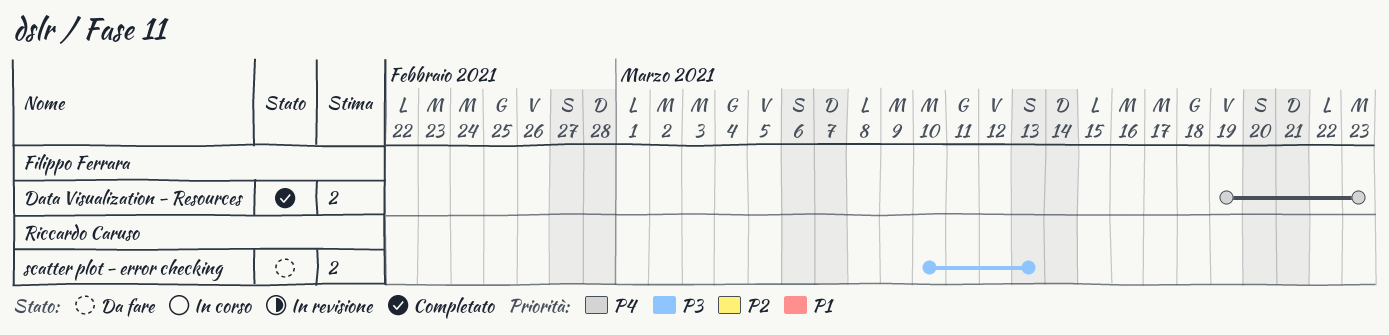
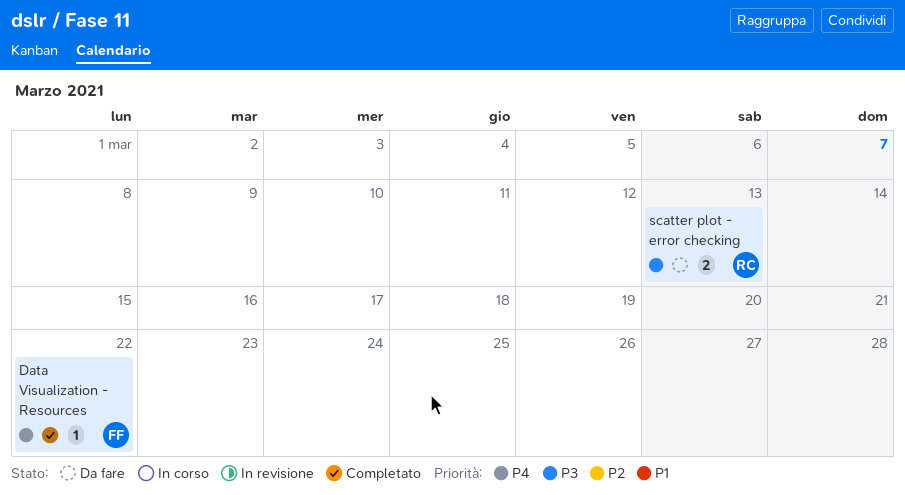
Data Visualization - Resources, estimate: 2 -> 1
Data Visualization - Resources, due: Mar 23 -> Mar 22

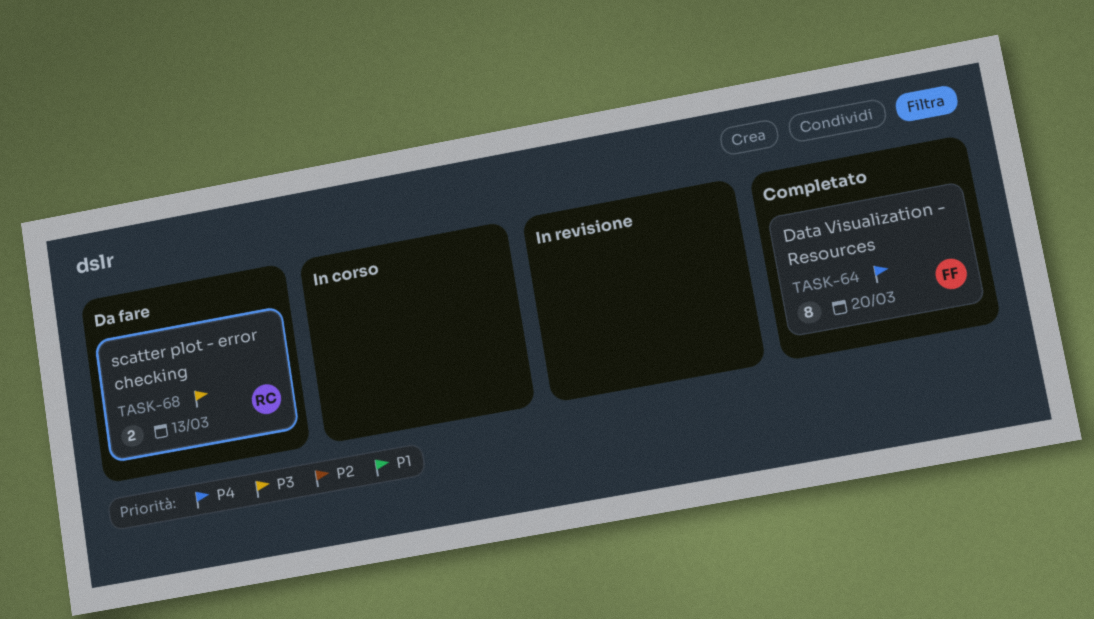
Data Visualization - Resources, estimate: 1 -> 8
Data Visualization - Resources, due: Mar 22 -> Mar 20

